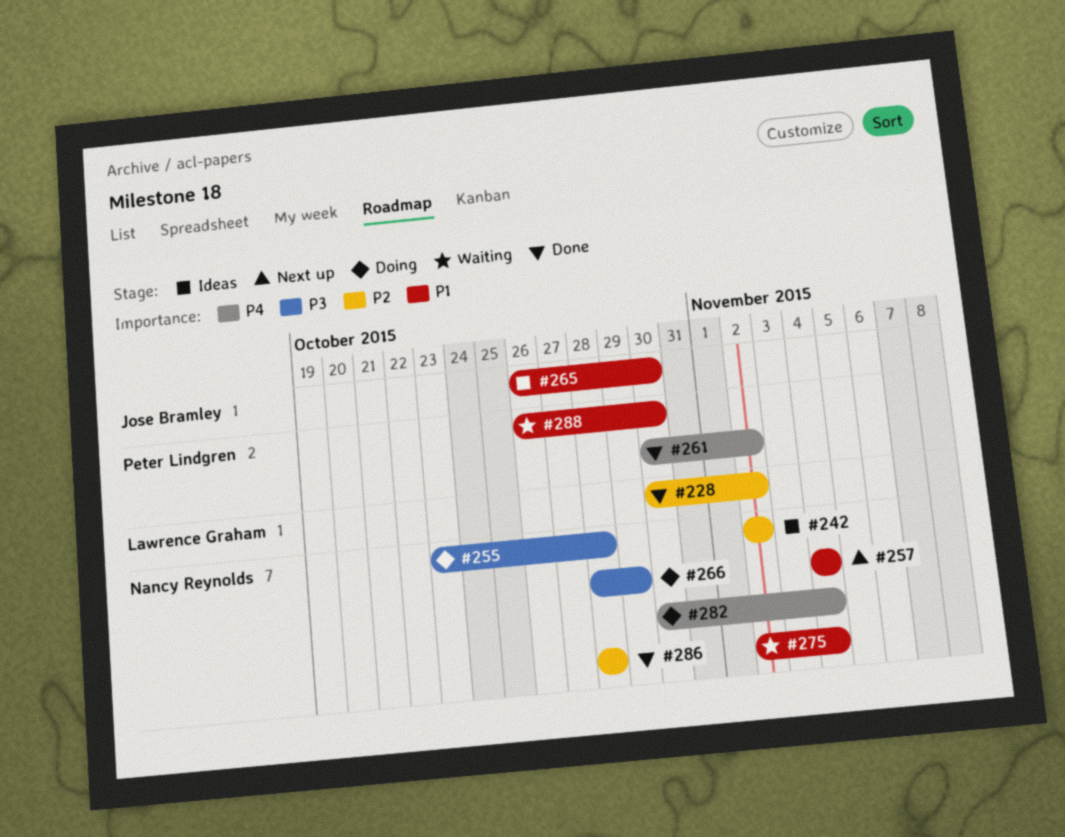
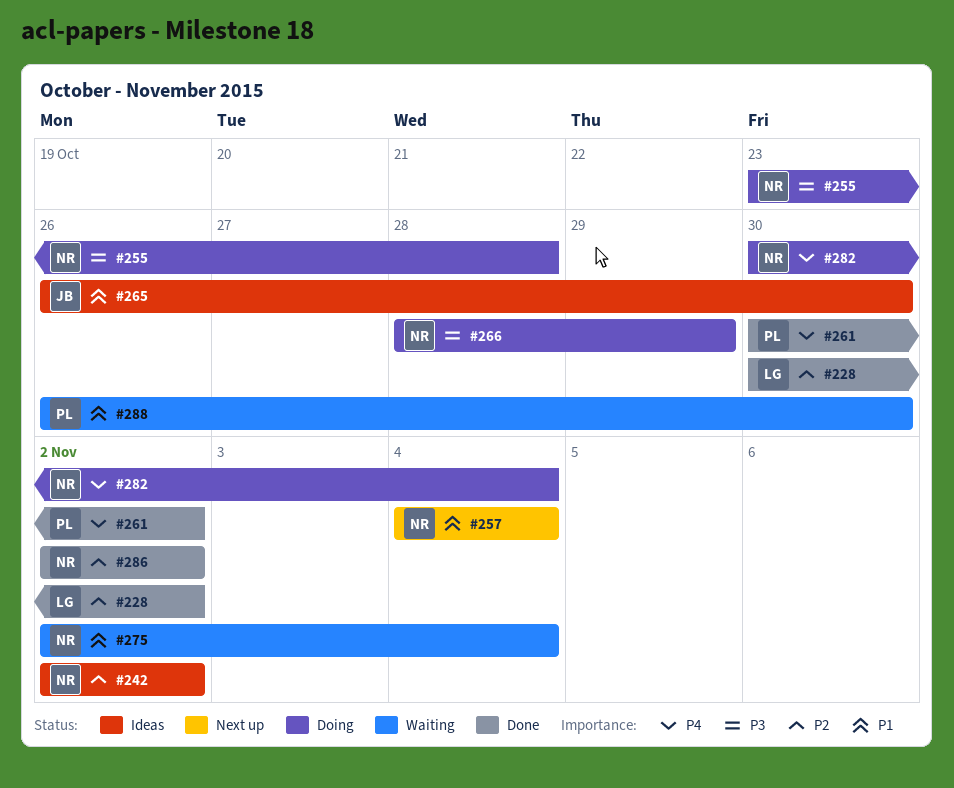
#286, start: Oct 28 -> Nov 2
#286, due: Oct 28 -> Nov 2

